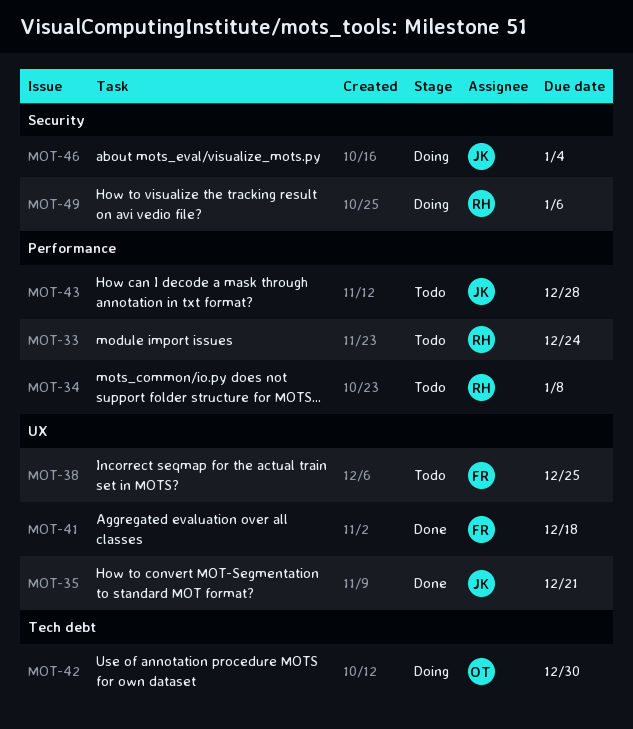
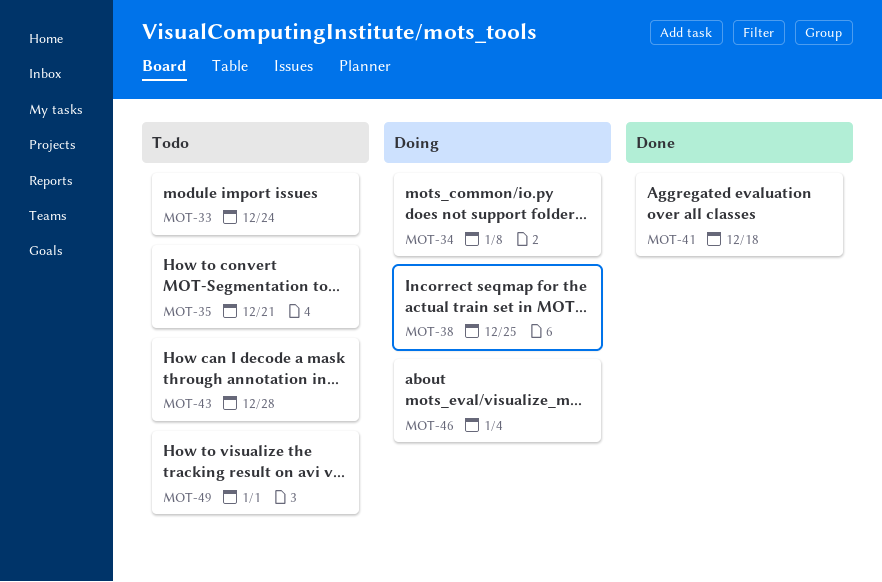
MOT-34, status: Todo -> Doing
MOT-35, status: Done -> Todo
MOT-38, status: Todo -> Doing
MOT-42: present -> none
MOT-49, status: Doing -> Todo
MOT-49, due: Jan 6 -> Jan 1

